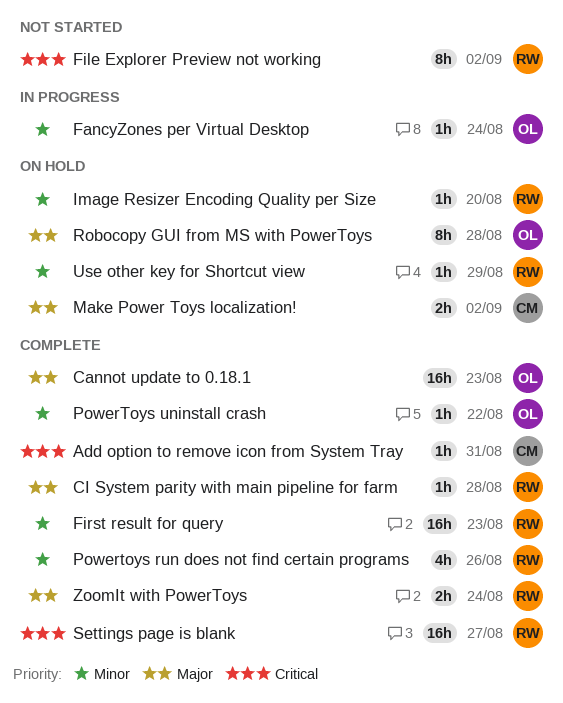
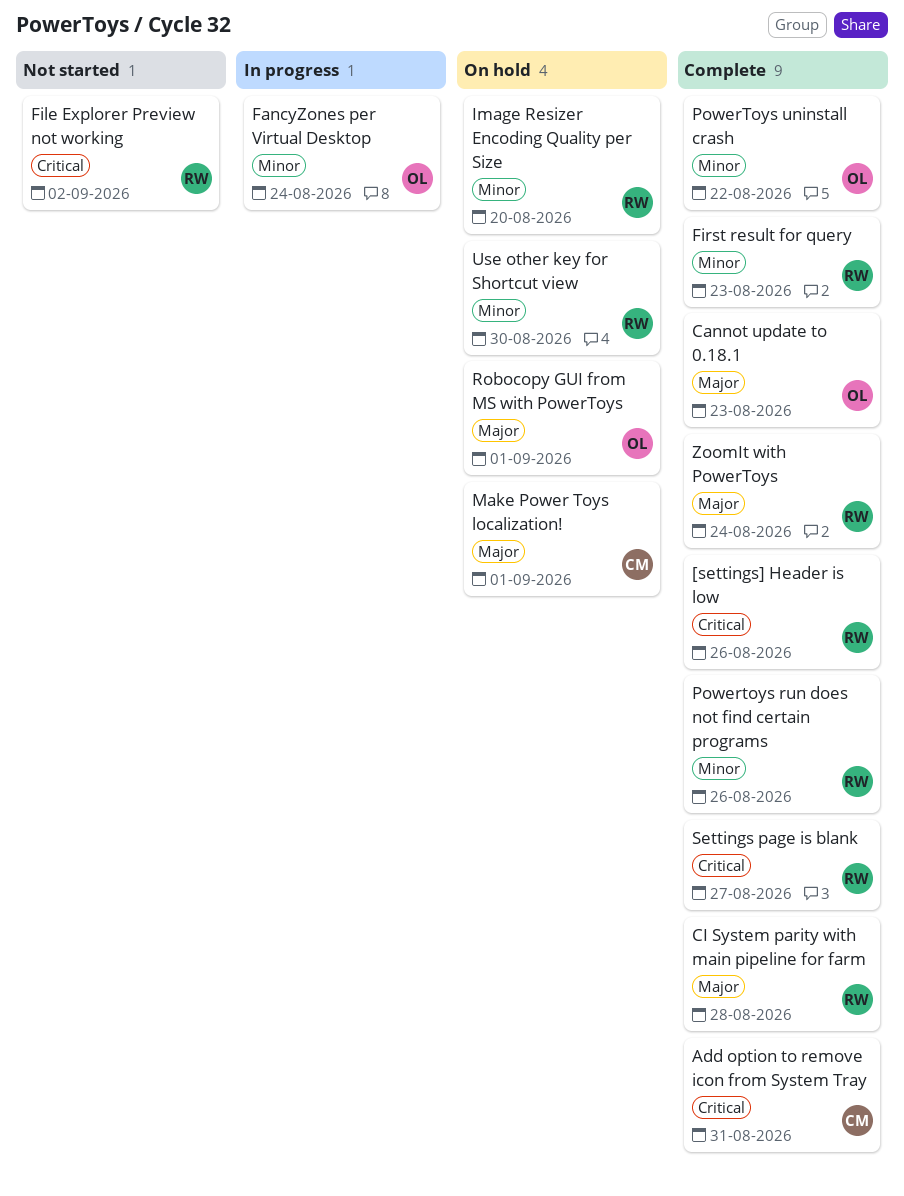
[settings] Header is low: none -> present
Make Power Toys localization!, due: Sep 2 -> Sep 1
Robocopy GUI from MS with PowerToys, due: Aug 28 -> Sep 1
Use other key for Shortcut view, due: Aug 29 -> Aug 30

